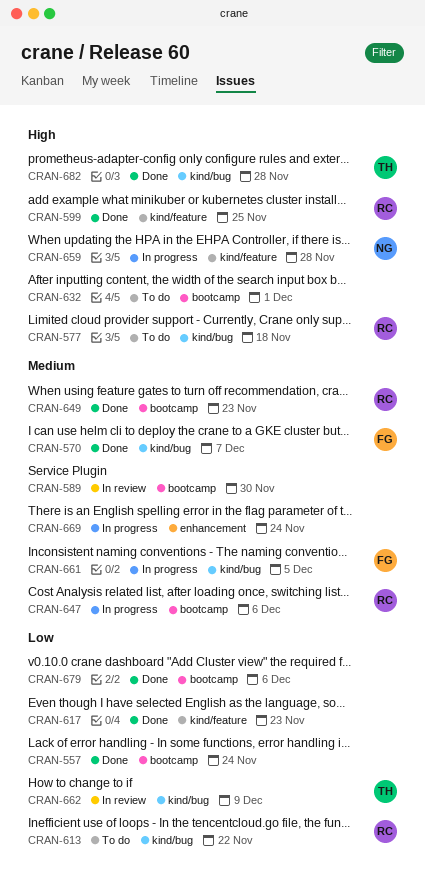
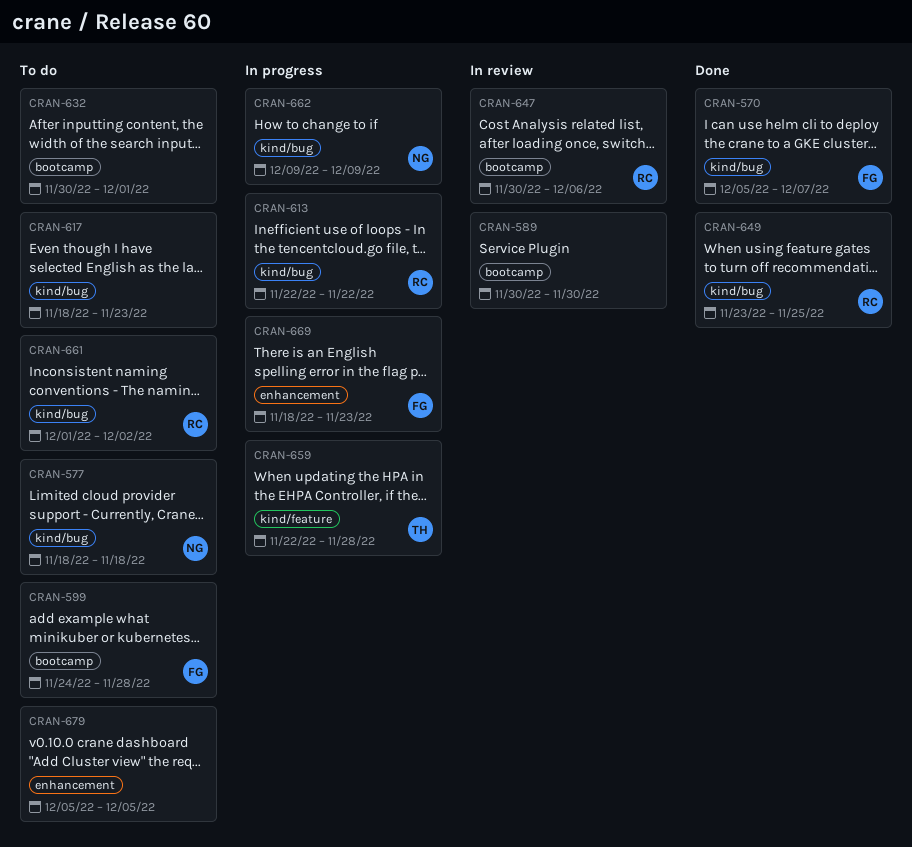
CRAN-557: present -> none
CRAN-577, owner: RC -> NG
CRAN-599, status: Done -> To do
CRAN-599, owner: RC -> FG
CRAN-599, label: kind/feature -> bootcamp
CRAN-599, due: Nov 25 -> Nov 28
CRAN-613, status: To do -> In progress
CRAN-617, status: Done -> To do
CRAN-617, label: kind/feature -> kind/bug
CRAN-647, status: In progress -> In review
CRAN-649, label: bootcamp -> kind/bug
CRAN-649, due: Nov 23 -> Nov 25
CRAN-659, owner: NG -> TH
CRAN-661, status: In progress -> To do
CRAN-661, owner: FG -> RC
CRAN-661, due: Dec 5 -> Dec 2
CRAN-662, status: In review -> In progress
CRAN-662, owner: TH -> NG
CRAN-669, owner: none -> FG
CRAN-669, due: Nov 24 -> Nov 23
CRAN-679, status: Done -> To do
CRAN-679, label: bootcamp -> enhancement
CRAN-679, due: Dec 6 -> Dec 5
CRAN-682: present -> none

